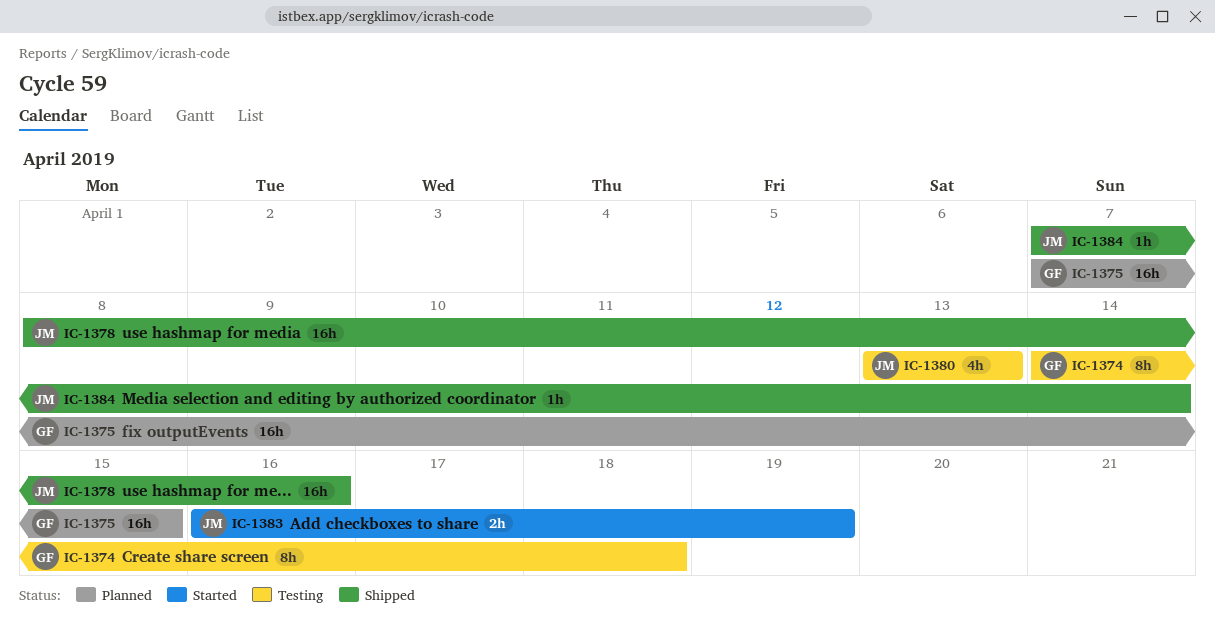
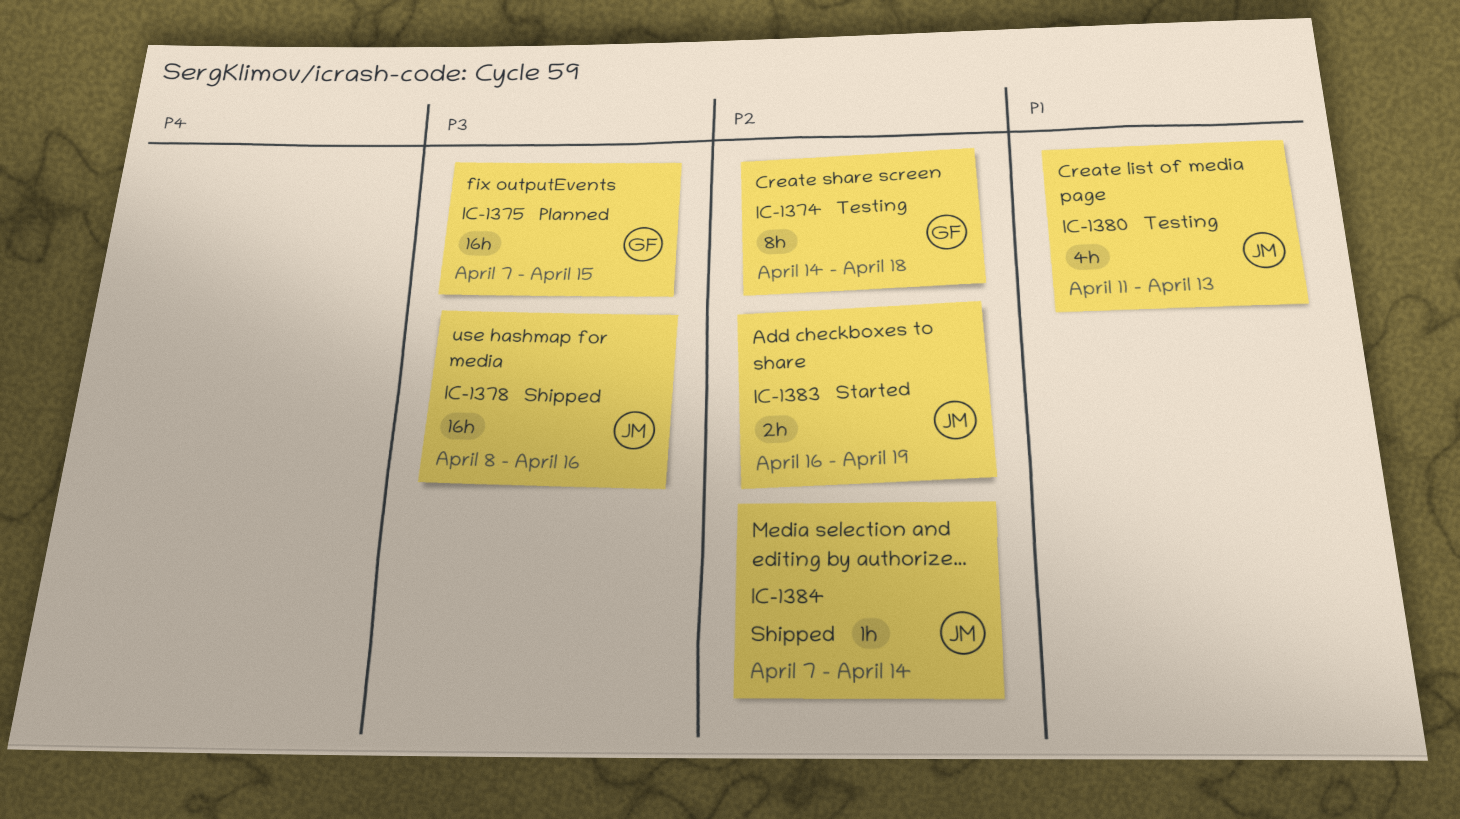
IC-1380, start: Apr 13 -> Apr 11

